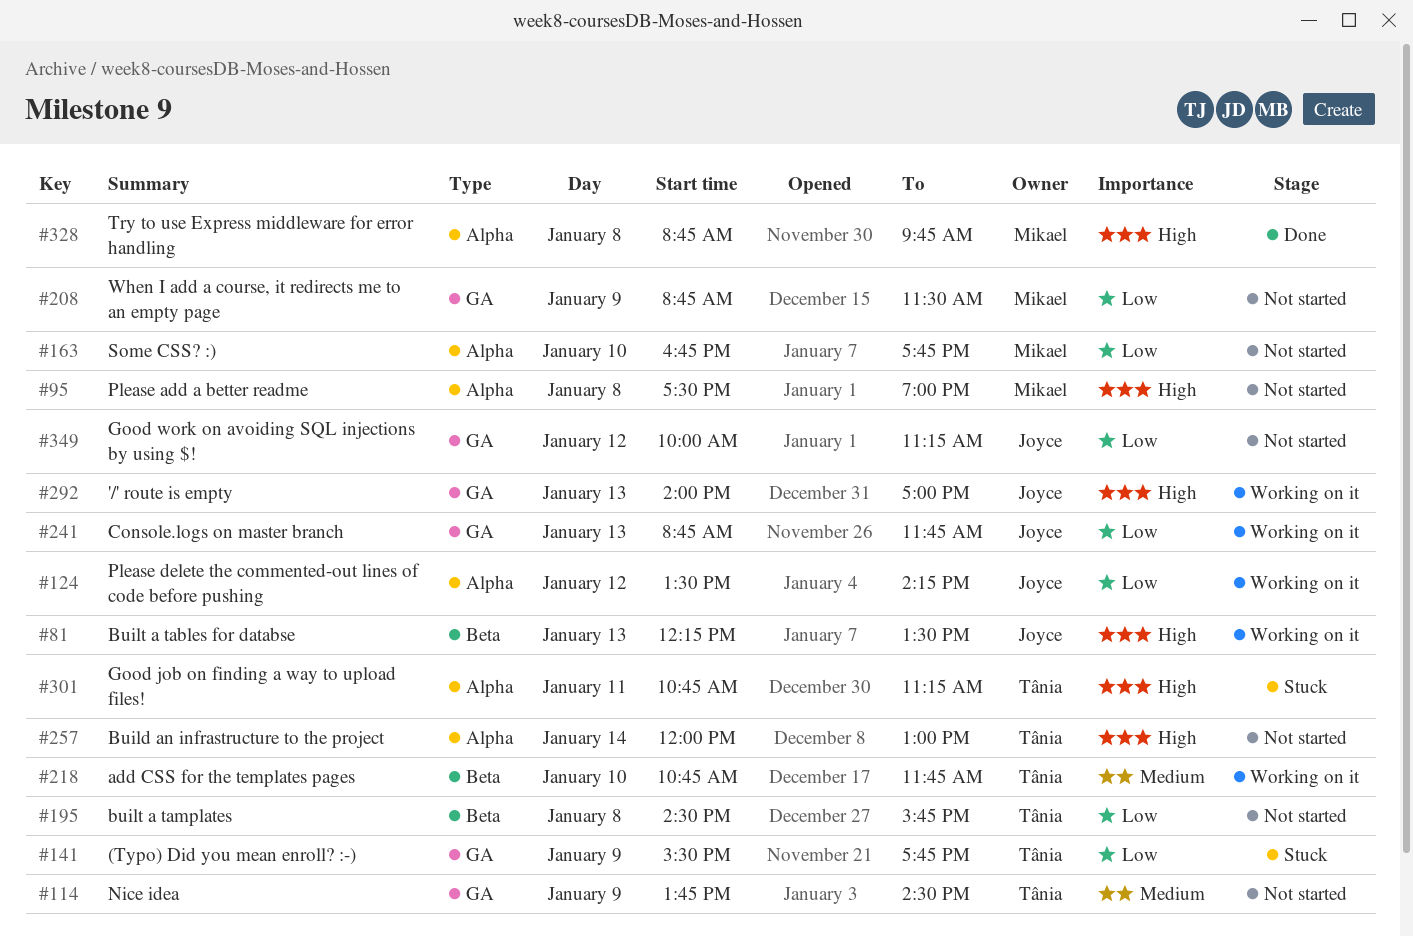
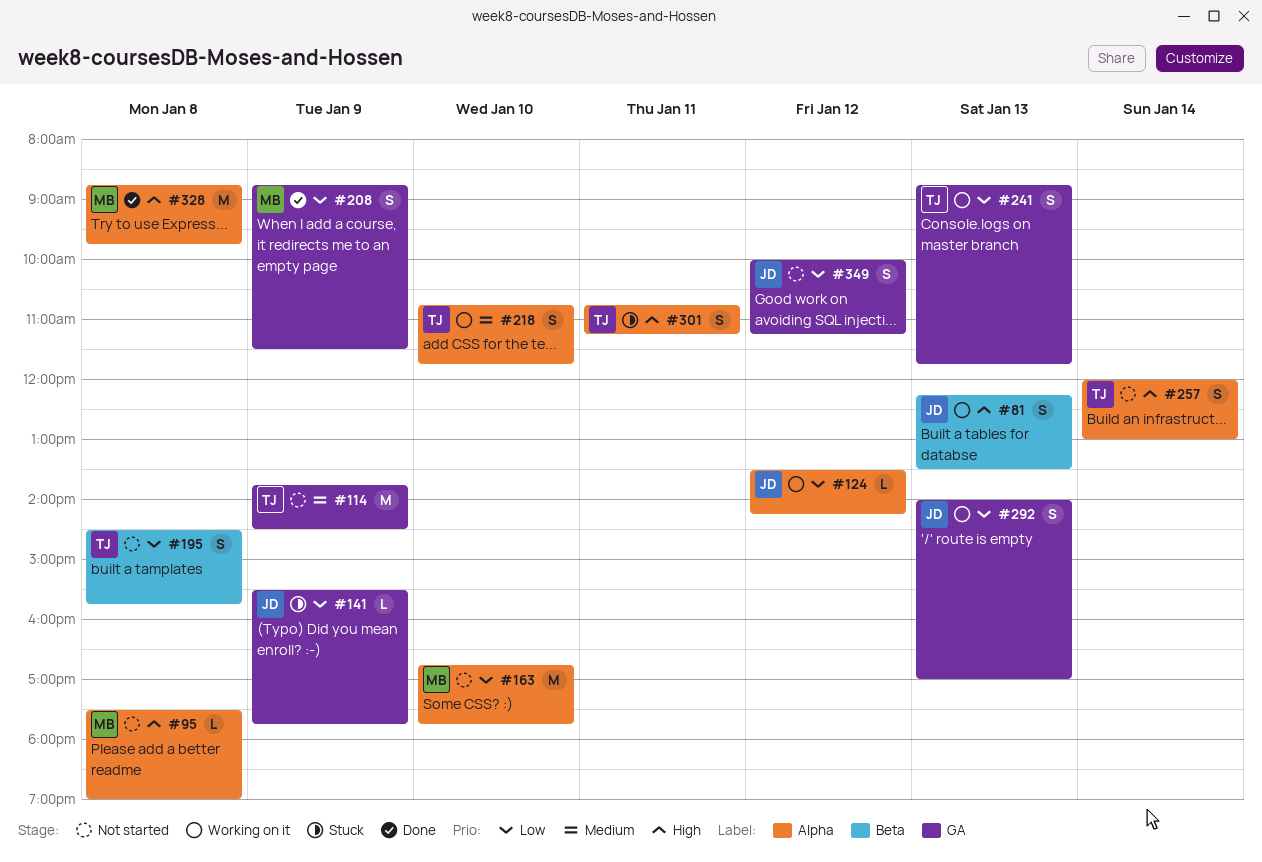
#141, owner: Tânia -> Joyce
#208, status: Not started -> Done
#218, label: Beta -> Alpha
#241, owner: Joyce -> Tânia
#292, priority: High -> Low

